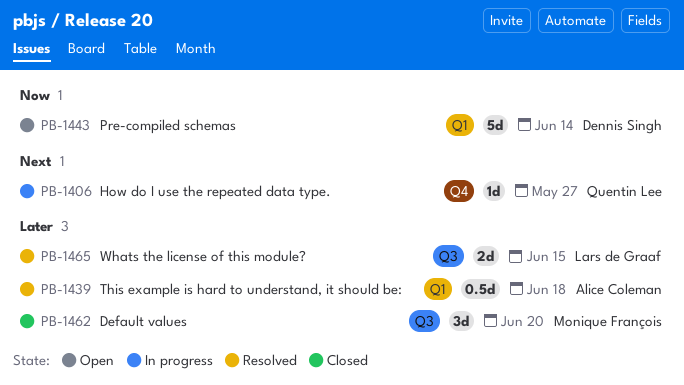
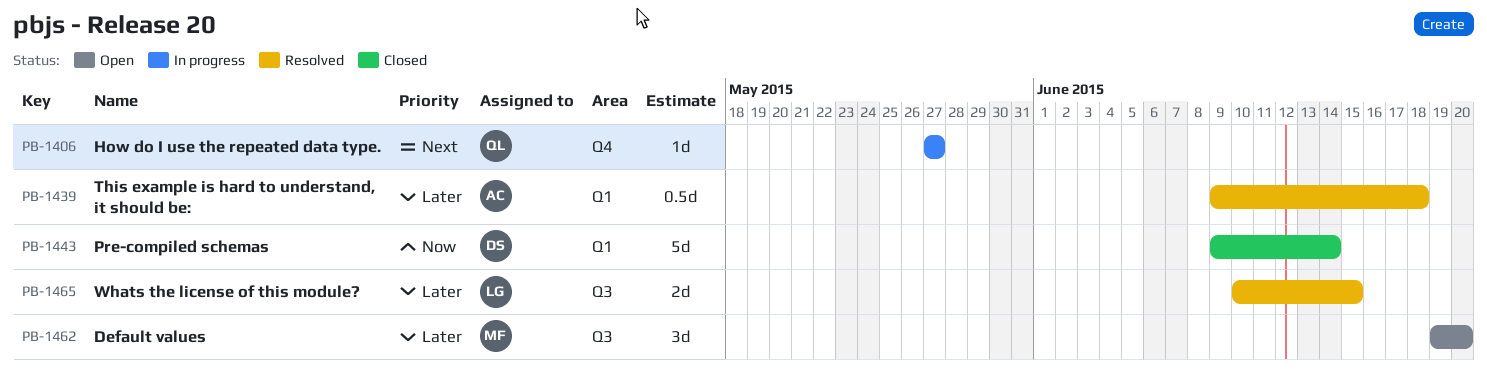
PB-1443, status: Open -> Closed
PB-1462, status: Closed -> Open

